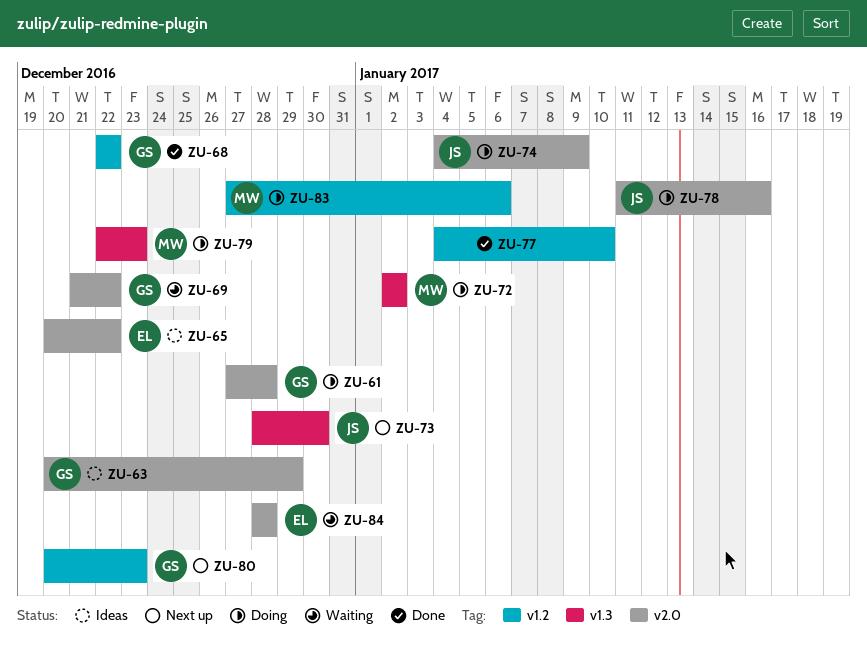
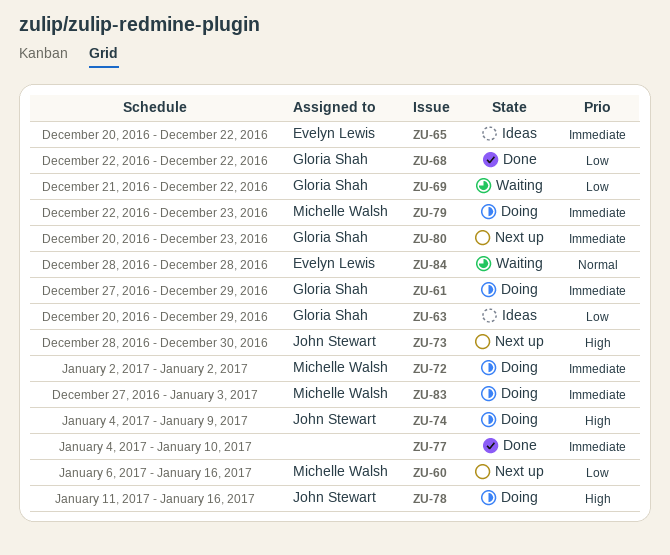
ZU-60: none -> present
ZU-61, due: Dec 28 -> Dec 29
ZU-83, due: Jan 6 -> Jan 3

